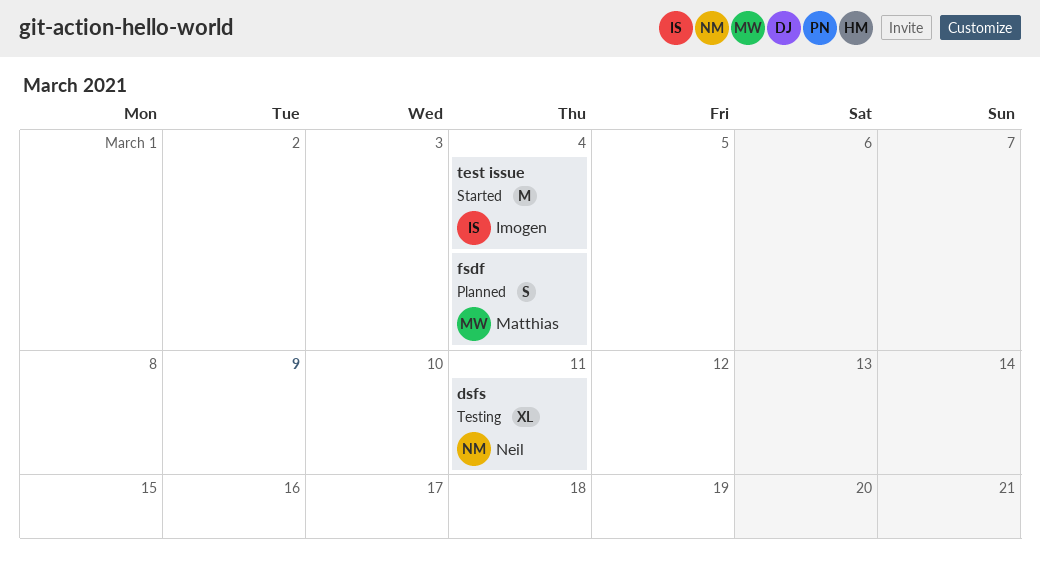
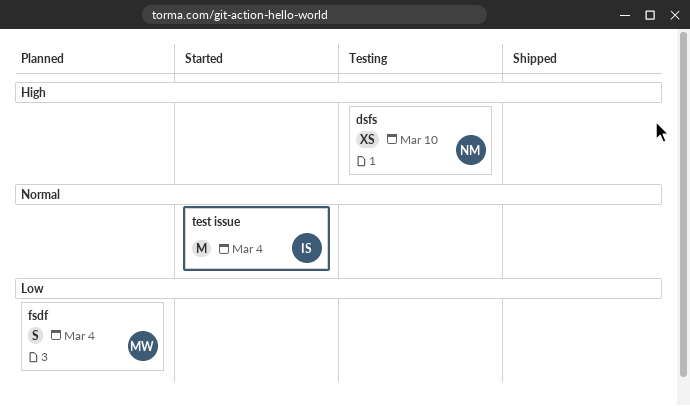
dsfs, estimate: XL -> XS
dsfs, due: Mar 11 -> Mar 10

